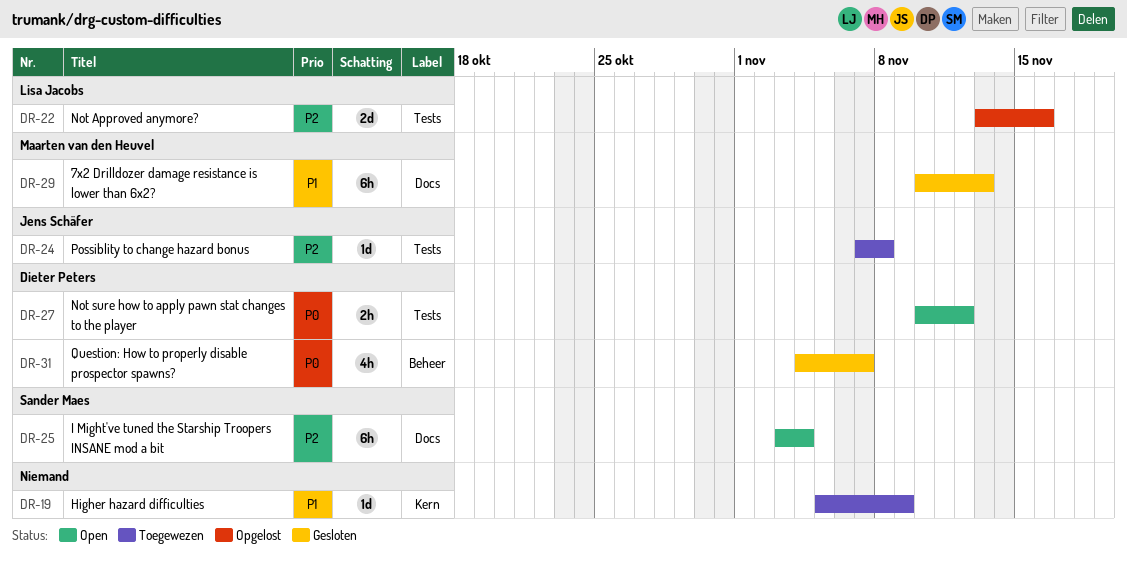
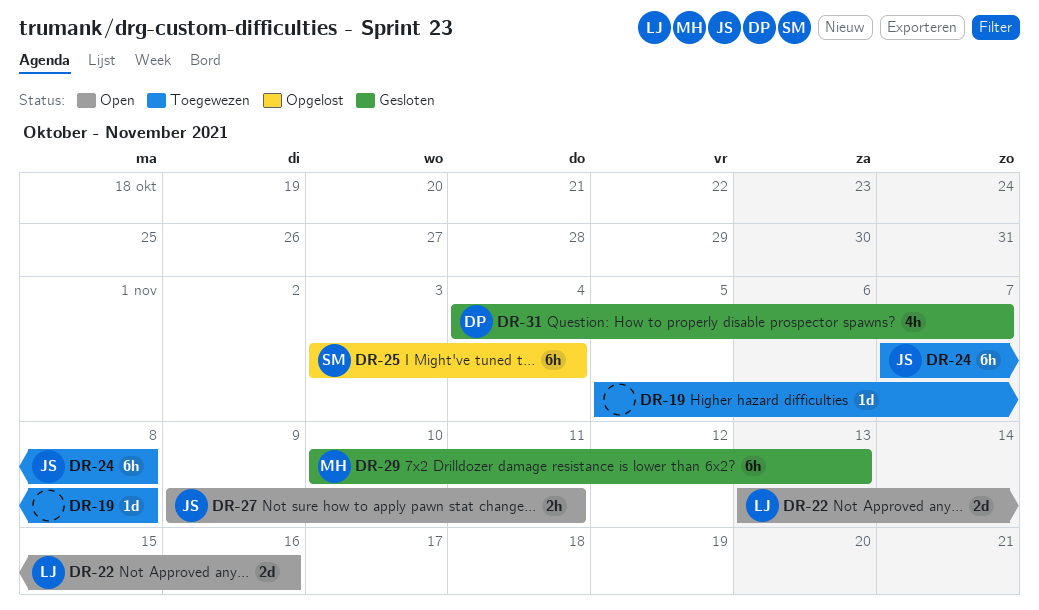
DR-19, due: Nov 9 -> Nov 8
DR-22, status: Opgelost -> Open
DR-24, estimate: 1d -> 6h
DR-25, status: Open -> Opgelost
DR-27, owner: Dieter Peters -> Jens Schäfer
DR-27, start: Nov 10 -> Nov 9
DR-27, due: Nov 12 -> Nov 11

